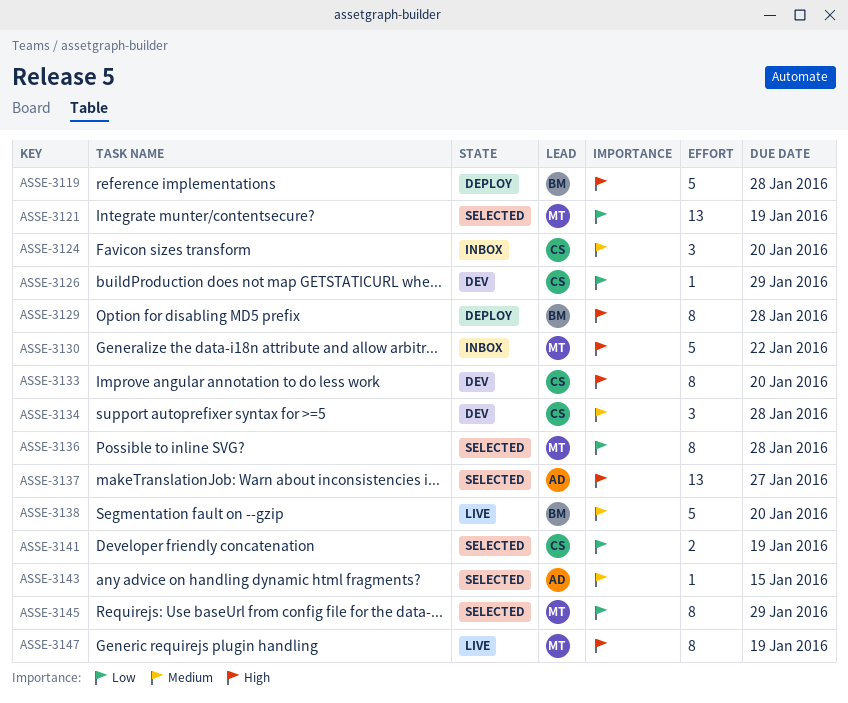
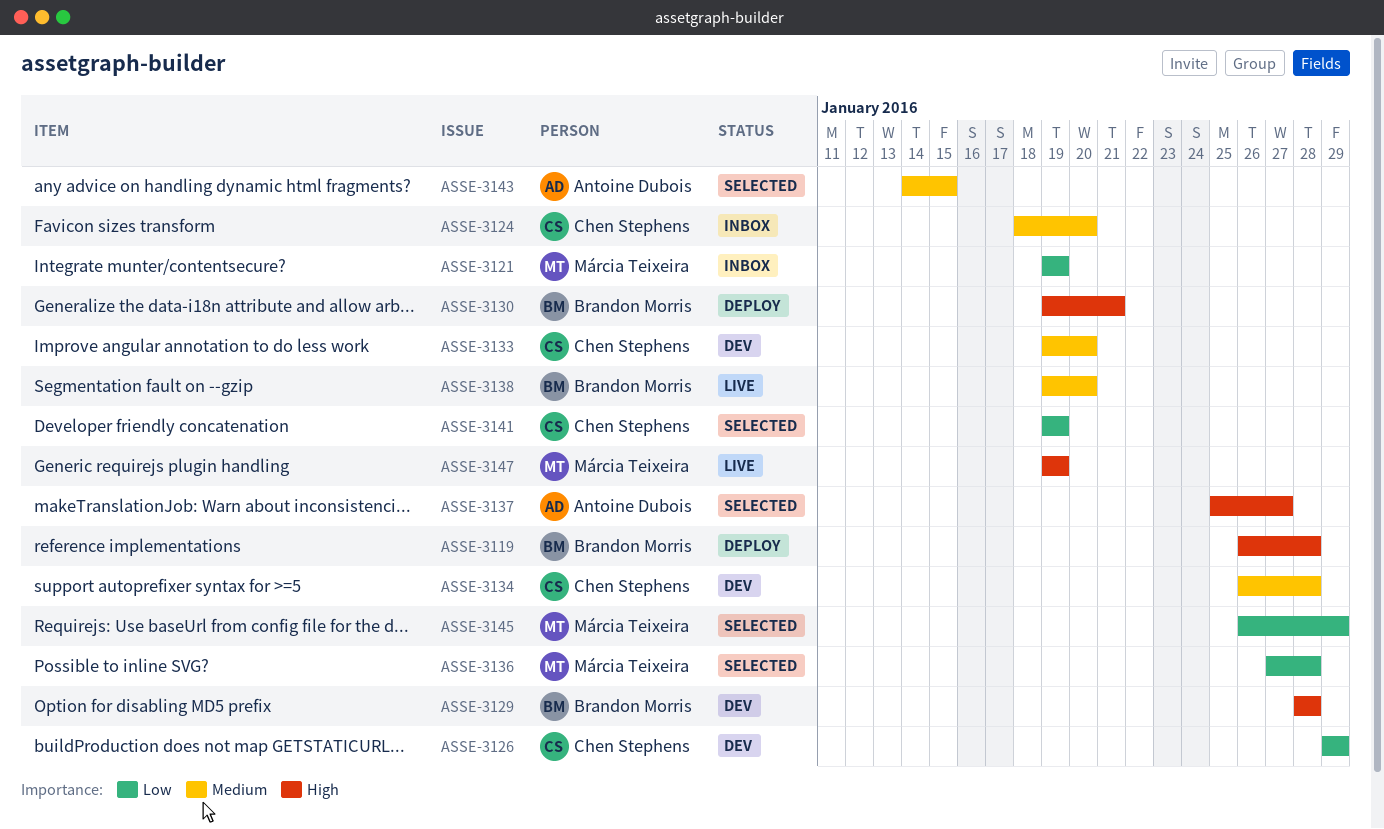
ASSE-3121, status: Selected -> Inbox
ASSE-3129, status: Deploy -> Dev
ASSE-3130, status: Inbox -> Deploy
ASSE-3130, owner: Márcia Teixeira -> Brandon Morris
ASSE-3130, due: Jan 22 -> Jan 21
ASSE-3133, priority: High -> Medium

